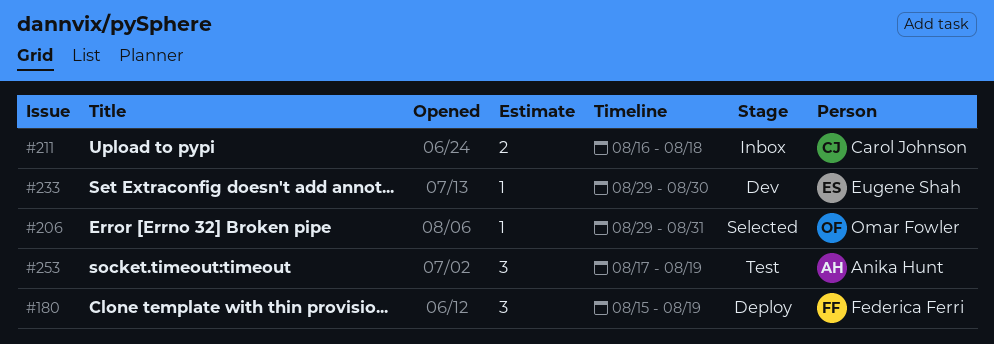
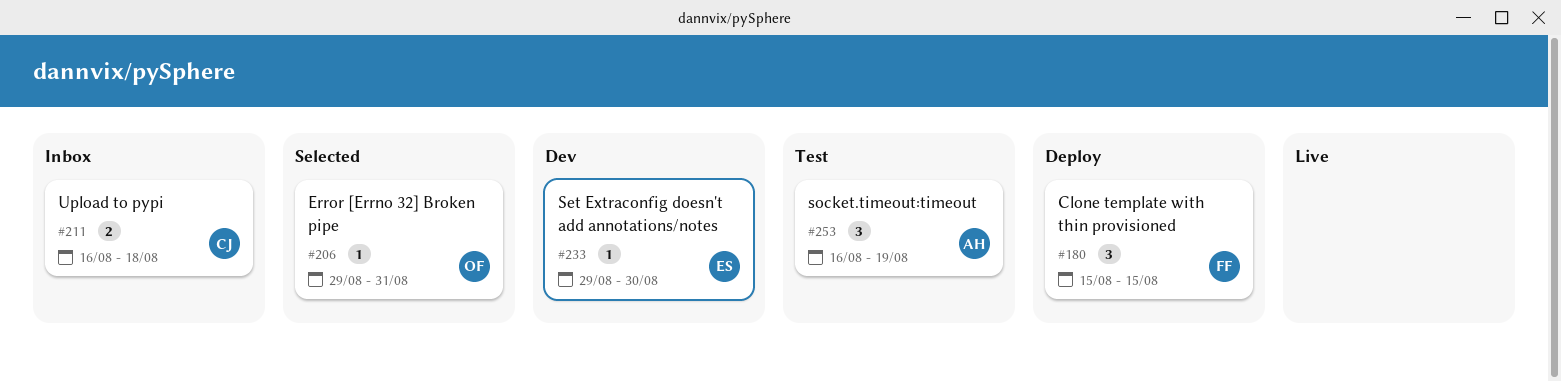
#180, due: Aug 19 -> Aug 15
#253, start: Aug 17 -> Aug 16

